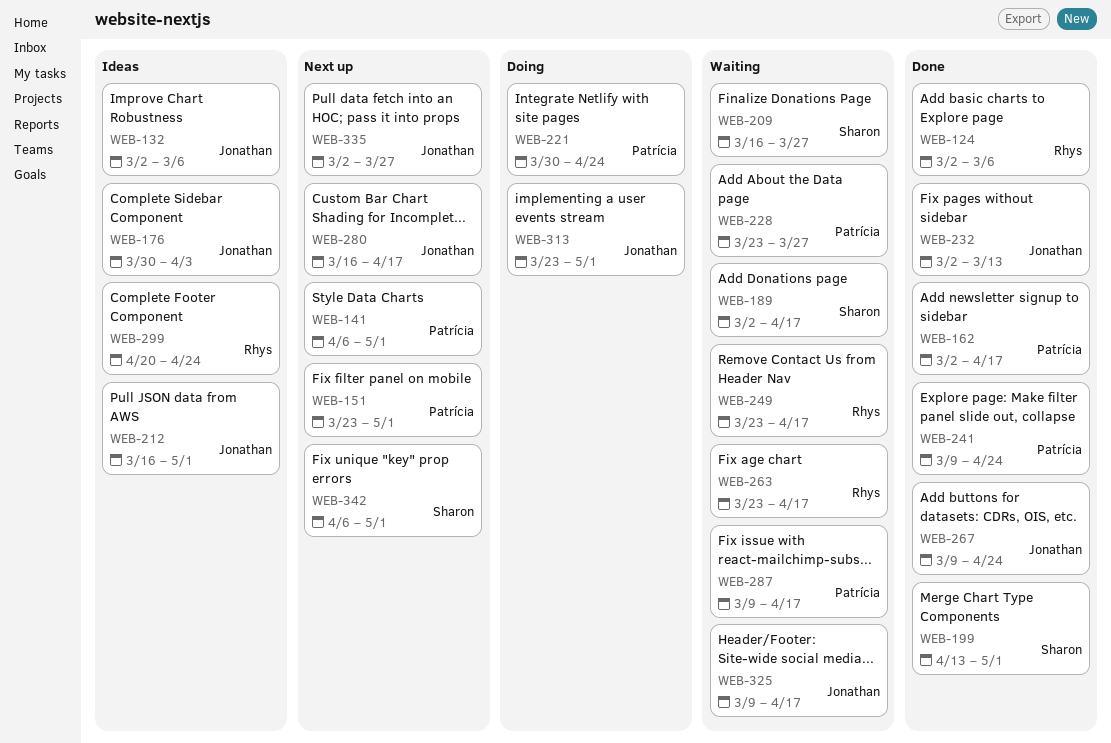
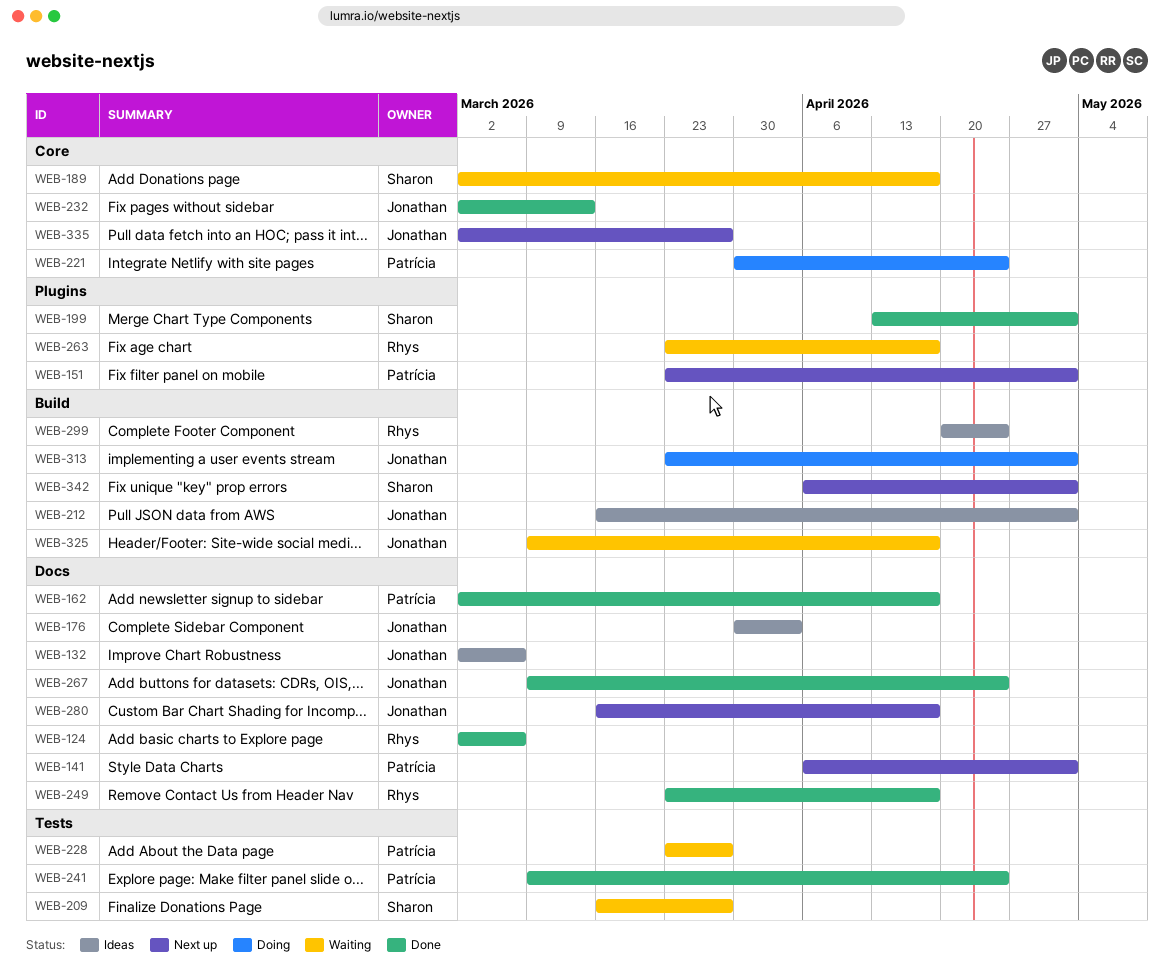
WEB-249, status: Waiting -> Done
WEB-287: present -> none

